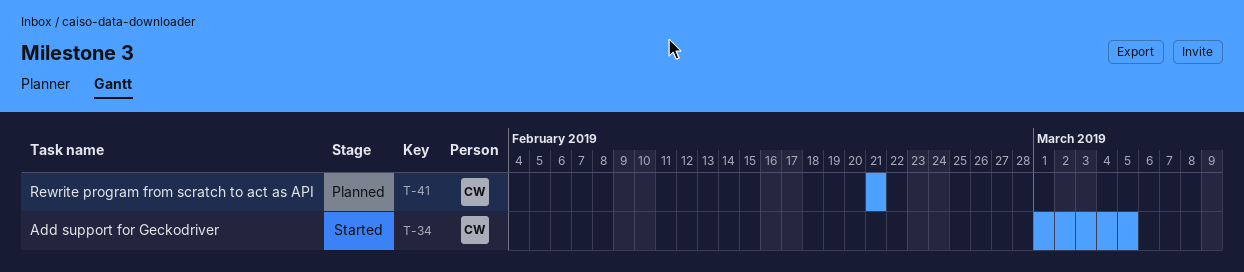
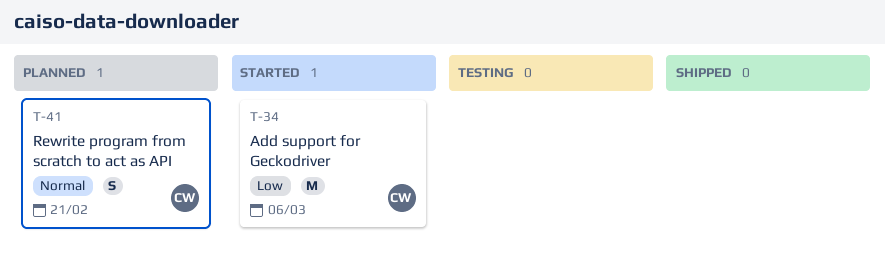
T-34, due: Mar 5 -> Mar 6

